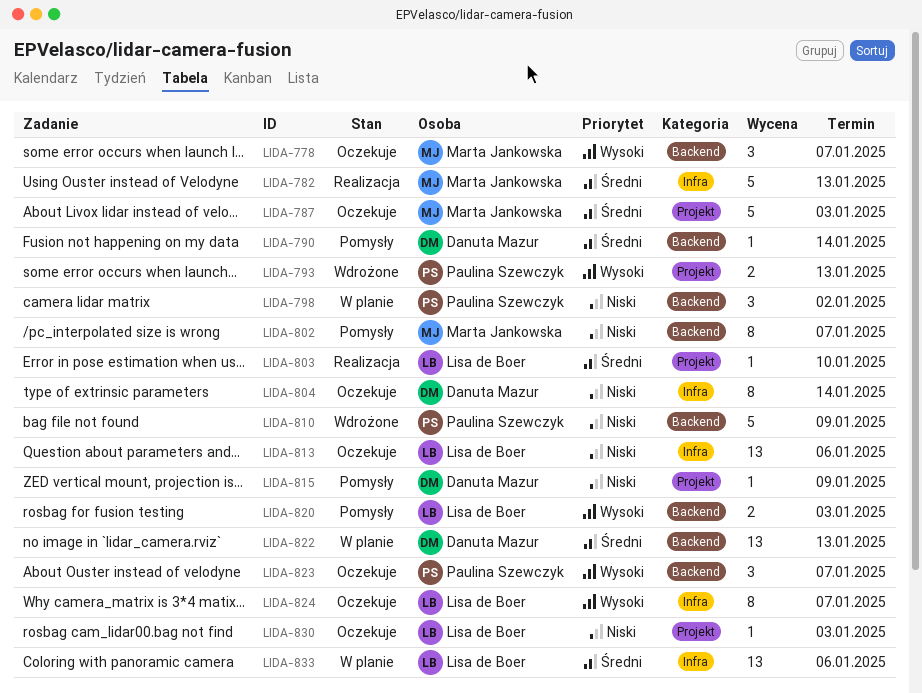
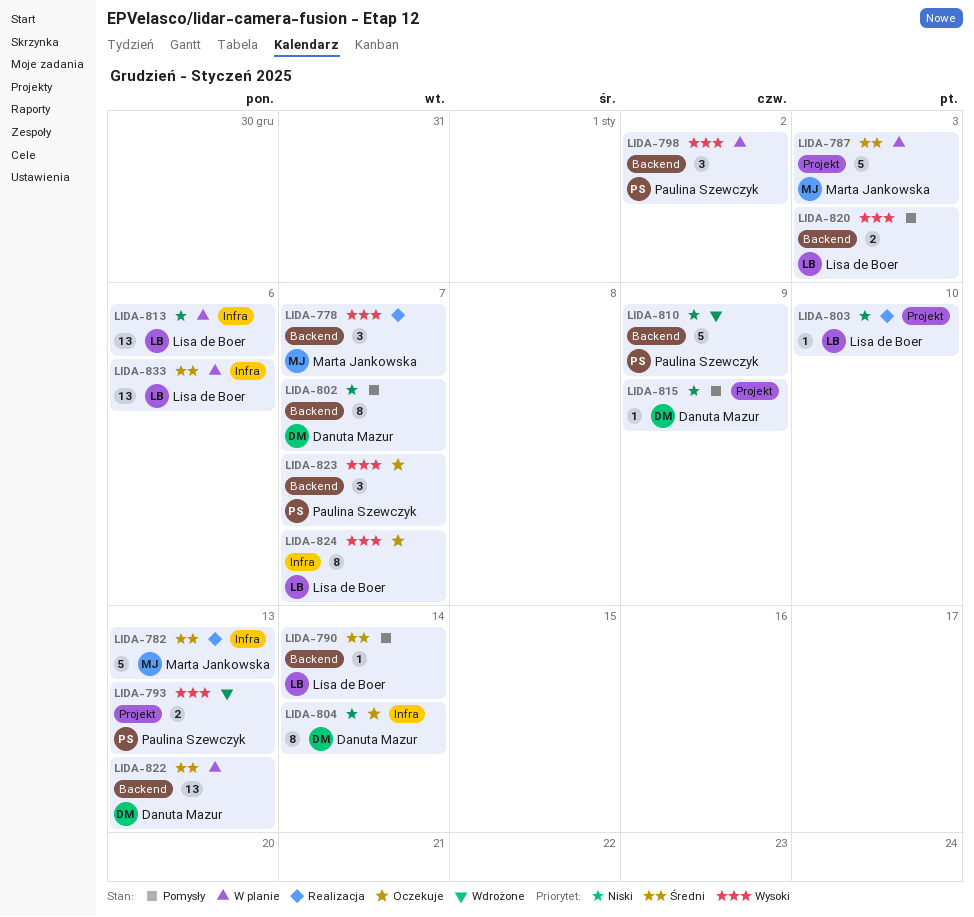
LIDA-778, status: Oczekuje -> Realizacja
LIDA-787, status: Oczekuje -> W planie
LIDA-790, owner: Danuta Mazur -> Lisa de Boer
LIDA-798, priority: Niski -> Wysoki
LIDA-802, owner: Marta Jankowska -> Danuta Mazur
LIDA-803, priority: Średni -> Niski
LIDA-813, status: Oczekuje -> W planie
LIDA-830: present -> none

